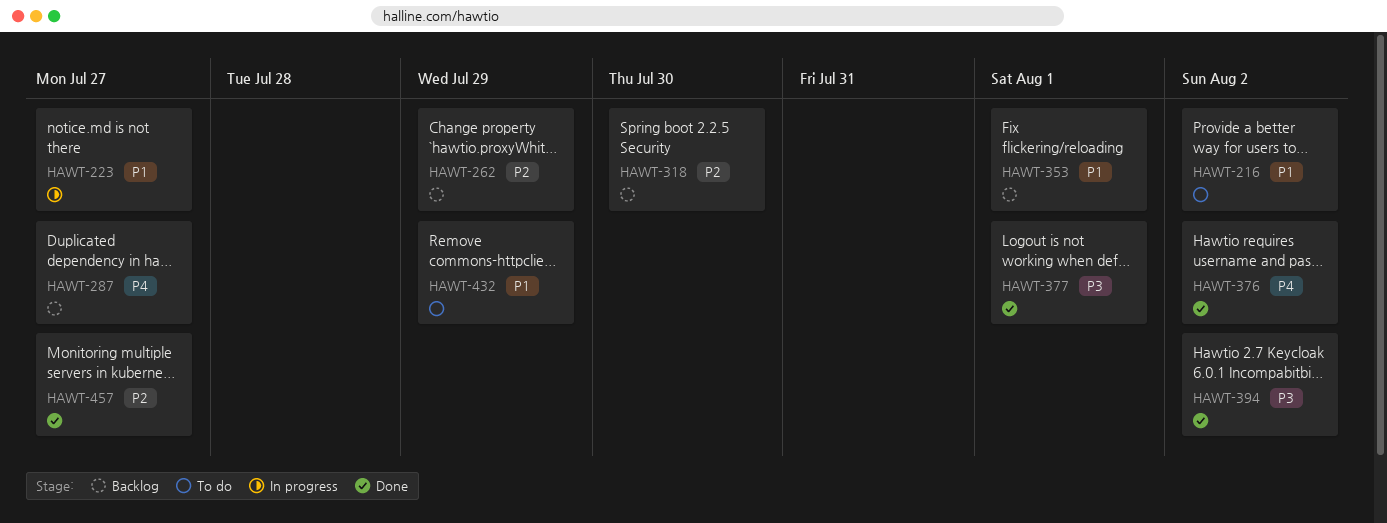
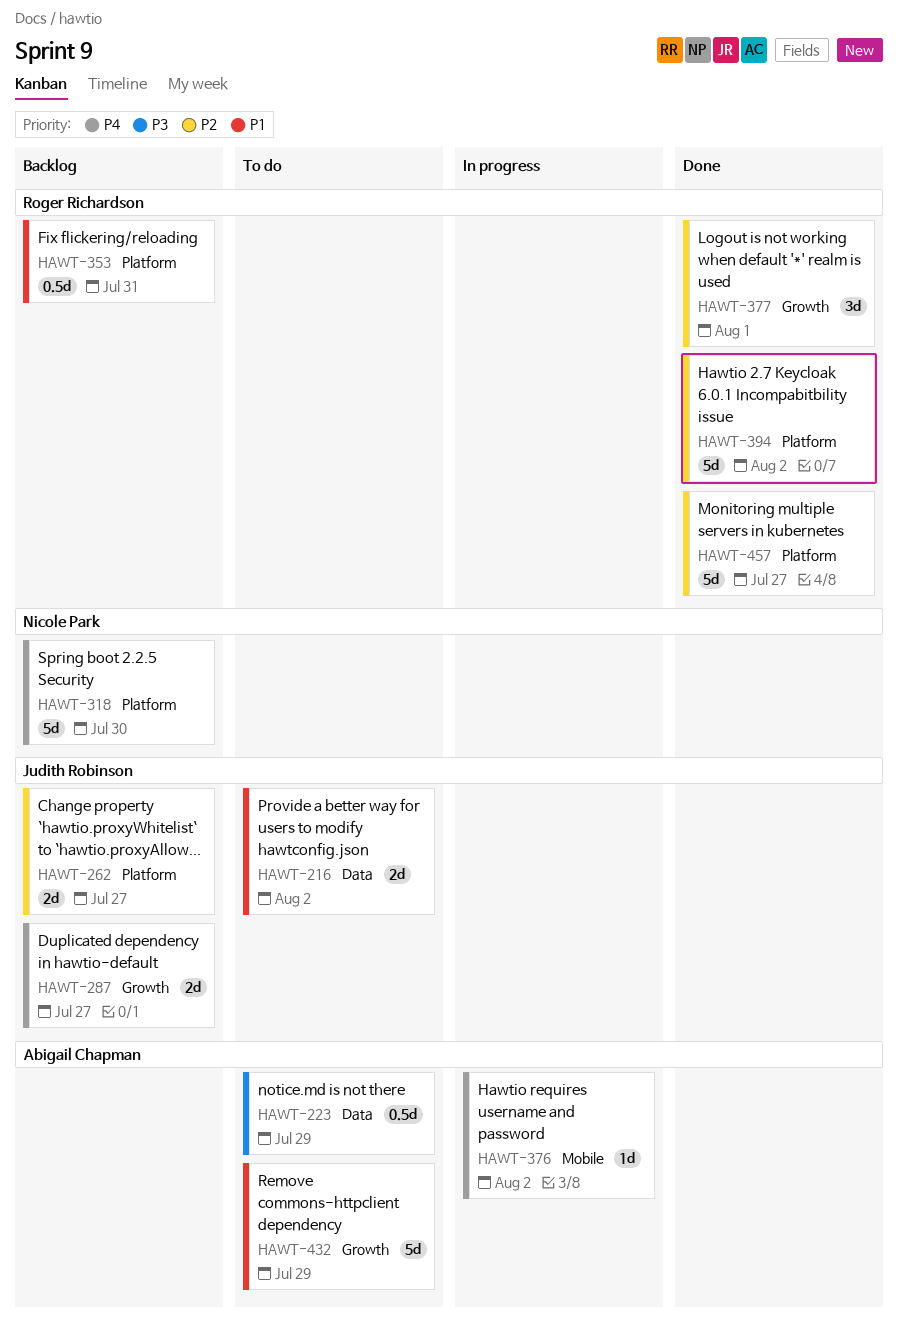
HAWT-223, status: In progress -> To do
HAWT-223, priority: P1 -> P3
HAWT-223, due: Jul 27 -> Jul 29
HAWT-262, due: Jul 29 -> Jul 27
HAWT-318, priority: P2 -> P4
HAWT-353, due: Aug 1 -> Jul 31
HAWT-376, status: Done -> In progress
HAWT-377, priority: P3 -> P2
HAWT-394, priority: P3 -> P2

